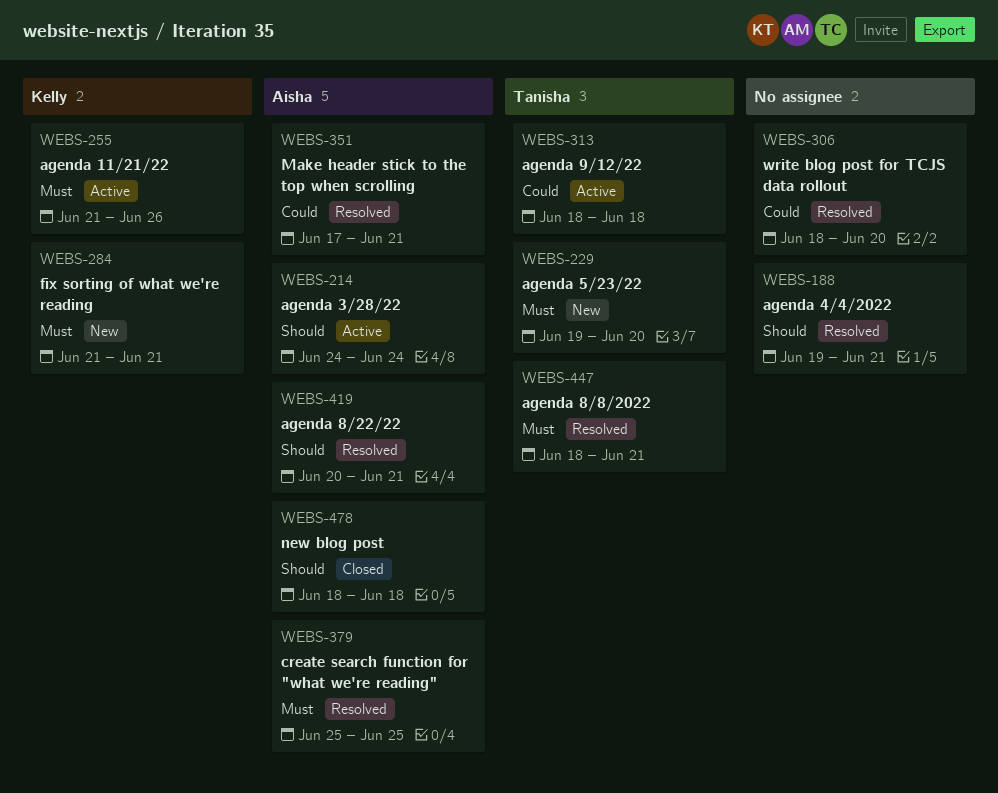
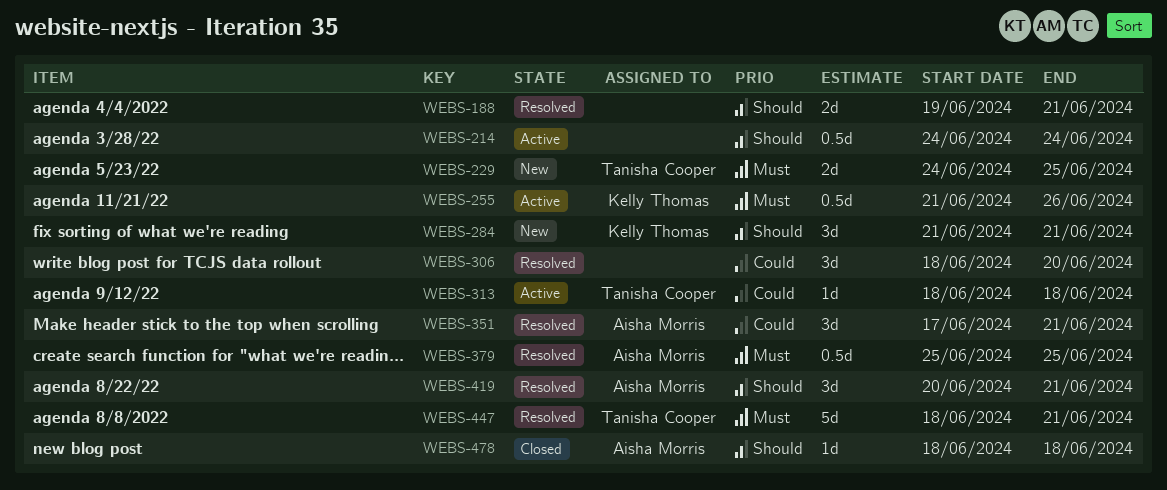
WEBS-214, owner: Aisha Morris -> none
WEBS-229, start: Jun 19 -> Jun 24
WEBS-229, due: Jun 20 -> Jun 25
WEBS-284, priority: Must -> Should

